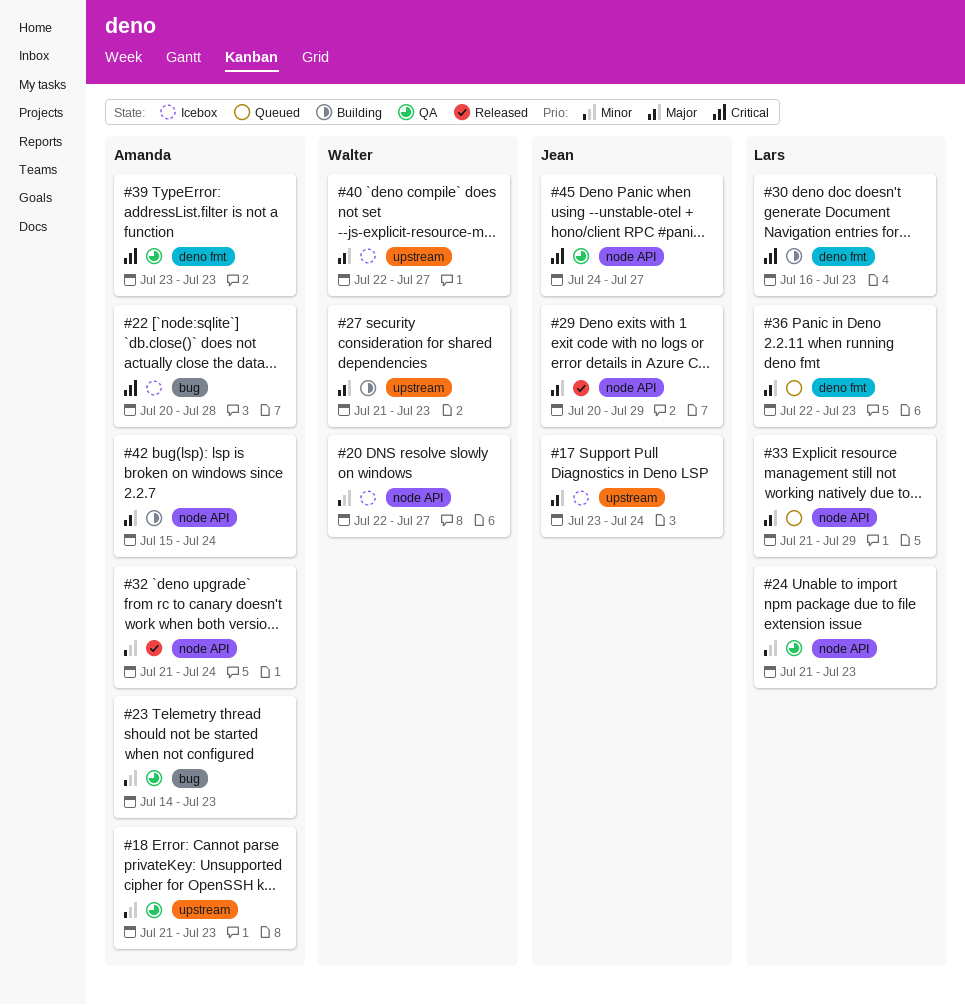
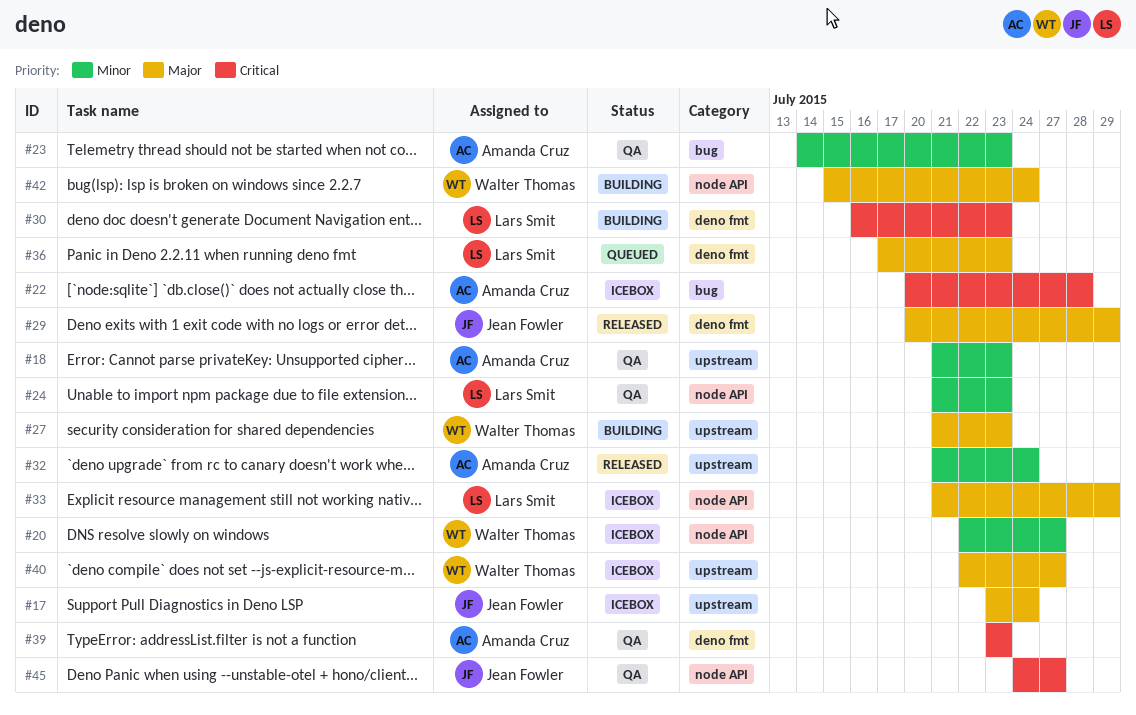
#29, label: node API -> deno fmt
#32, label: node API -> upstream
#33, status: Queued -> Icebox
#36, start: Jul 22 -> Jul 17
#42, owner: Amanda Cruz -> Walter Thomas

